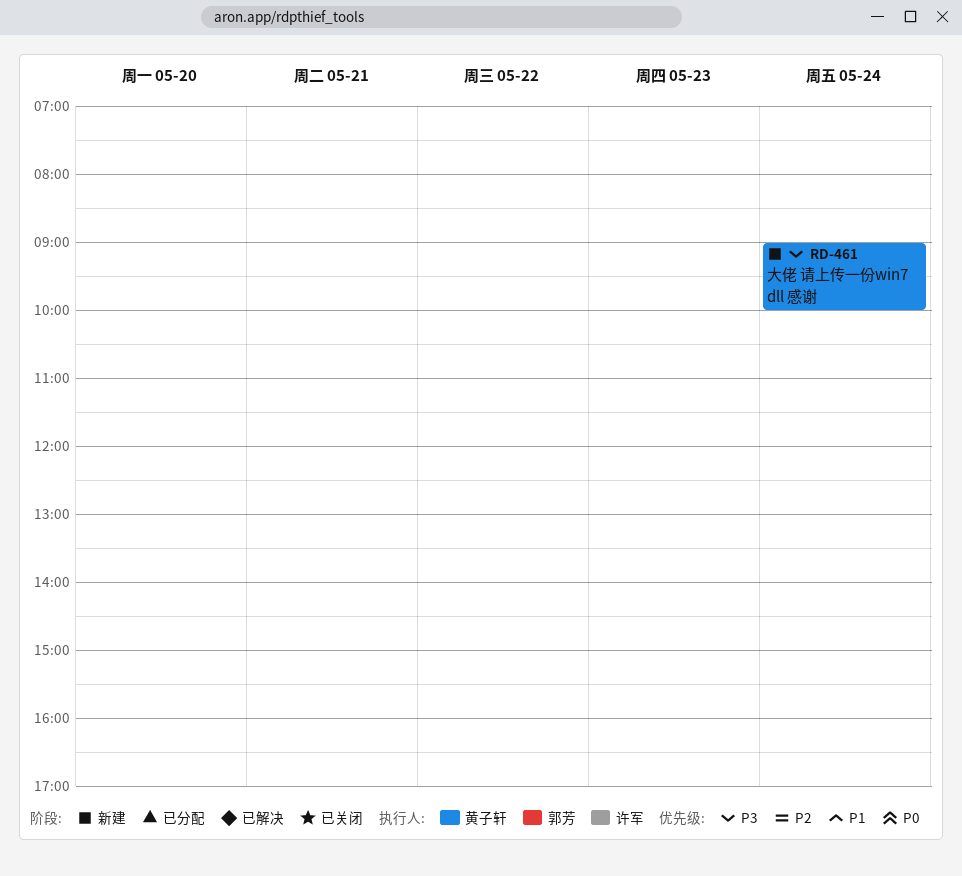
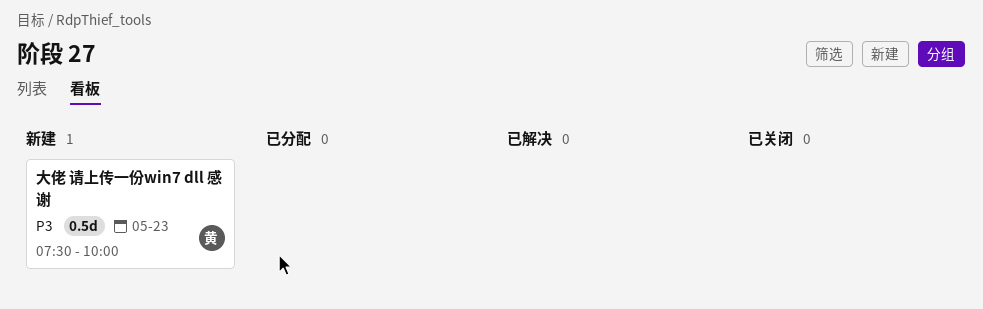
大佬 请上传一份win7 dll 感谢, day: May 24 -> May 23
大佬 请上传一份win7 dll 感谢, begins: 09:00 -> 07:30

